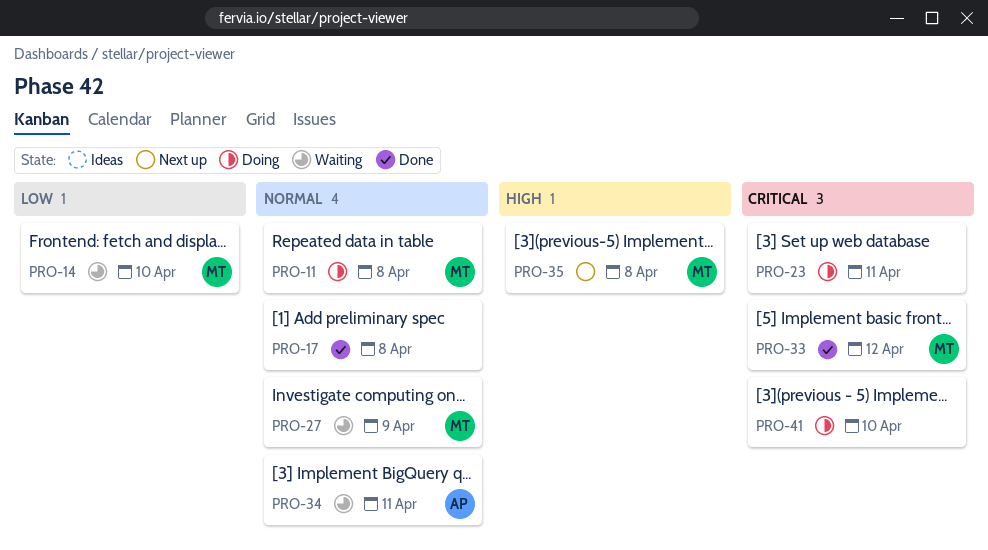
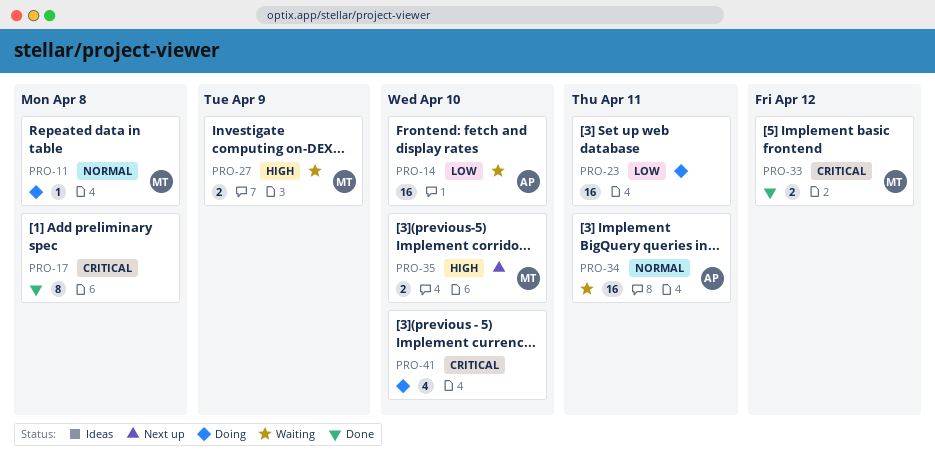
PRO-14, owner: MT -> AP
PRO-17, priority: Normal -> Critical
PRO-23, priority: Critical -> Low
PRO-27, priority: Normal -> High
PRO-35, due: Apr 8 -> Apr 10

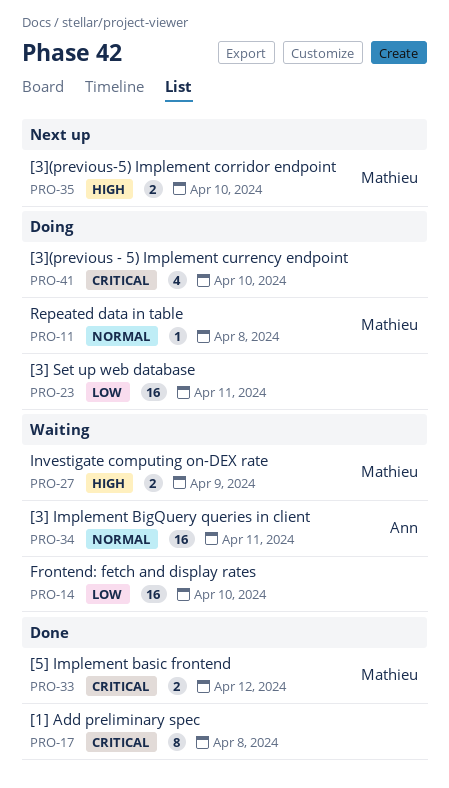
PRO-14, owner: Ann -> none

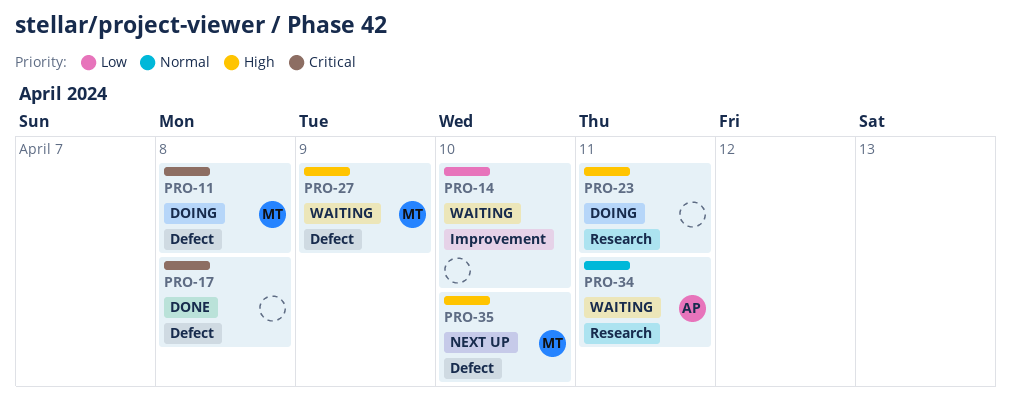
PRO-11, priority: Normal -> Critical
PRO-23, priority: Low -> High
PRO-33: present -> none
PRO-41: present -> none

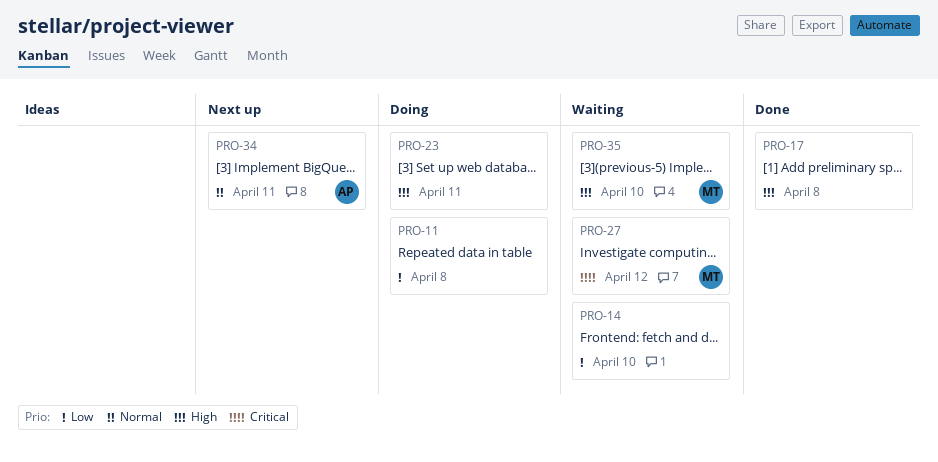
PRO-11, owner: MT -> none
PRO-11, priority: Critical -> Low
PRO-17, priority: Critical -> High
PRO-27, priority: High -> Critical
PRO-27, due: Apr 9 -> Apr 12
PRO-34, status: Waiting -> Next up
PRO-35, status: Next up -> Waiting

